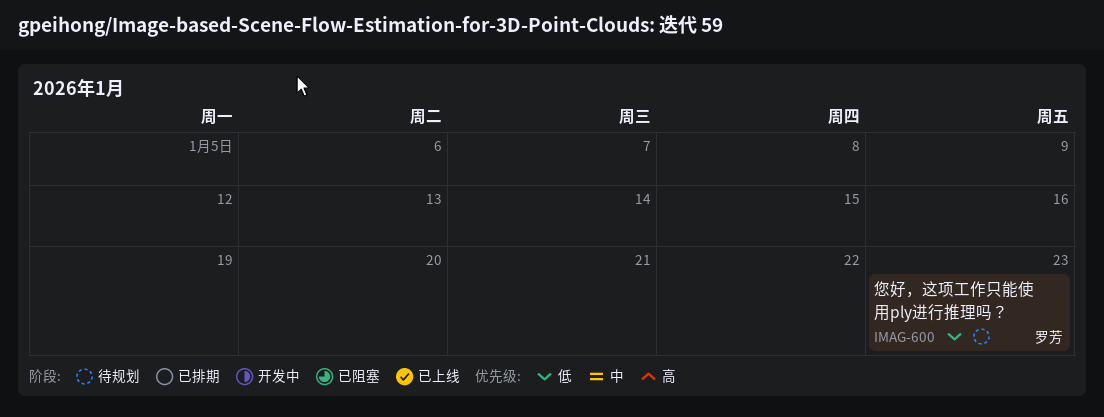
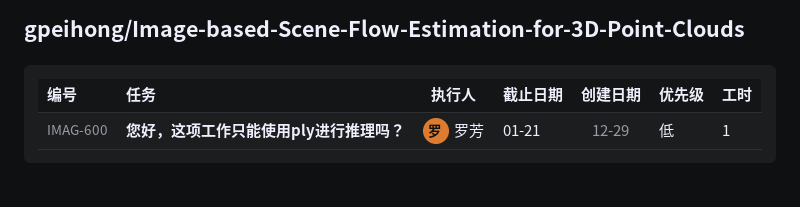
IMAG-600, due: Jan 23 -> Jan 21

